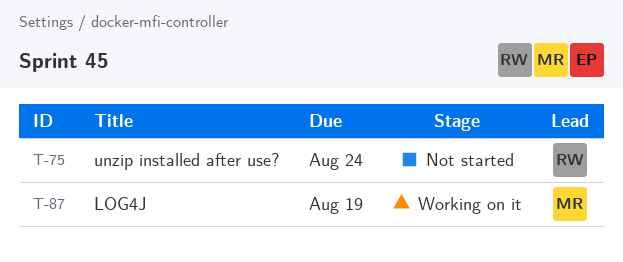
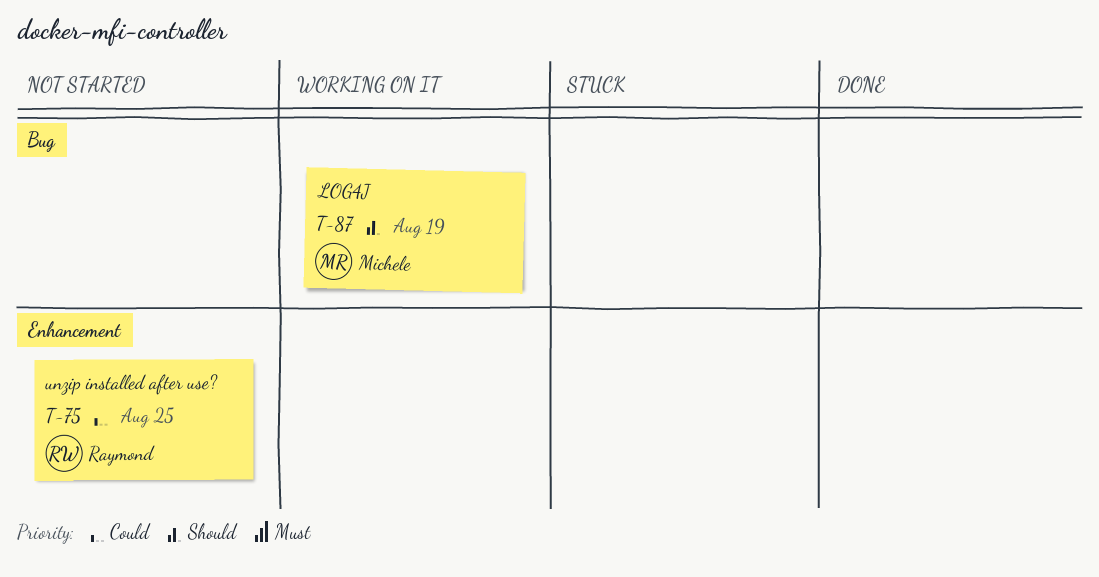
T-75, due: Aug 24 -> Aug 25

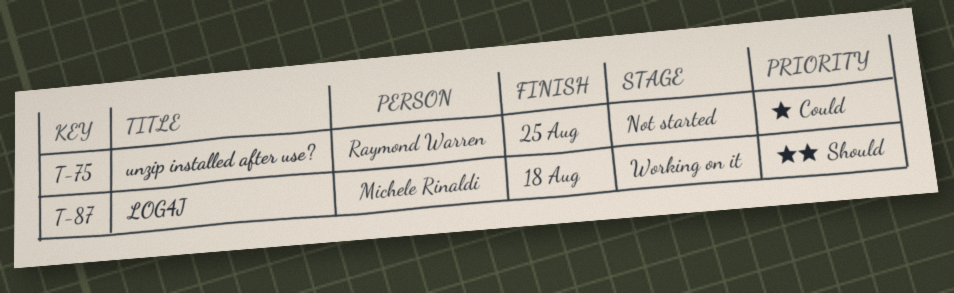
T-87, due: Aug 19 -> Aug 18

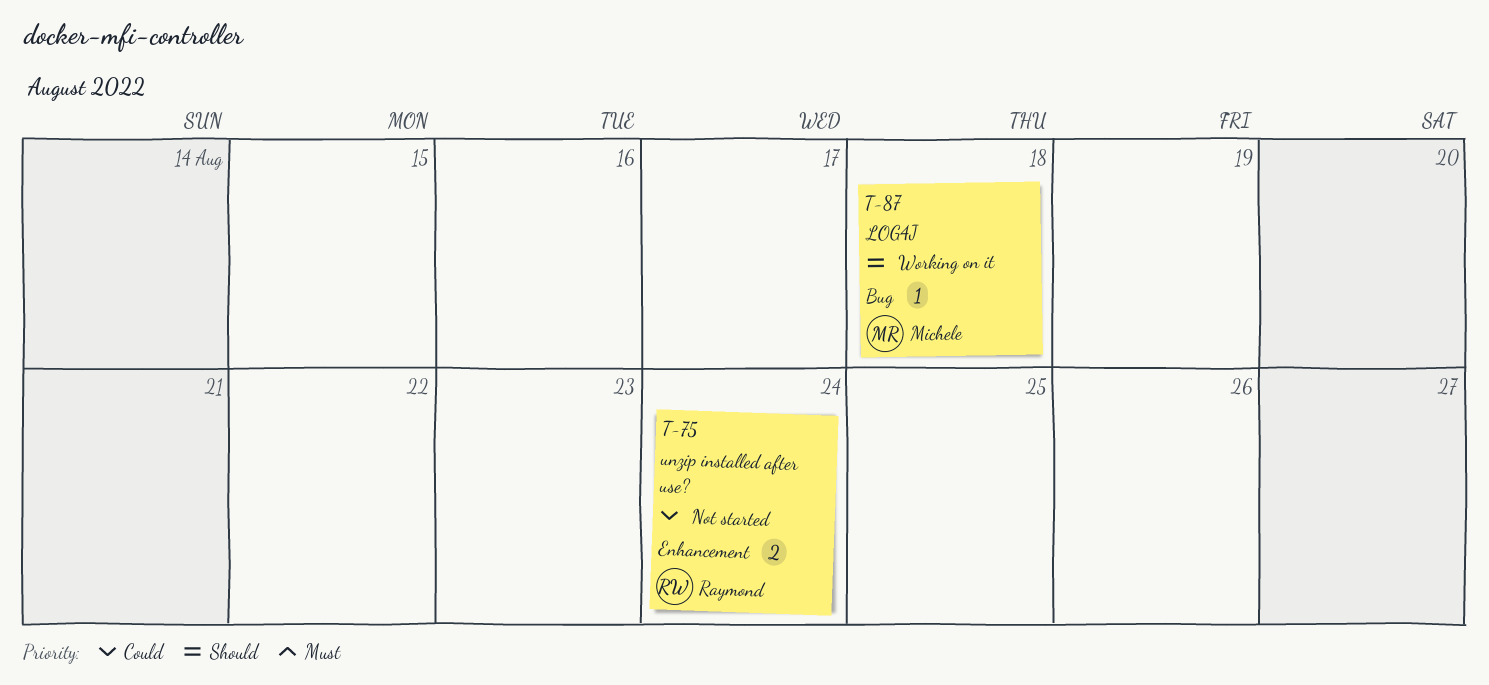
T-75, due: Aug 25 -> Aug 24

